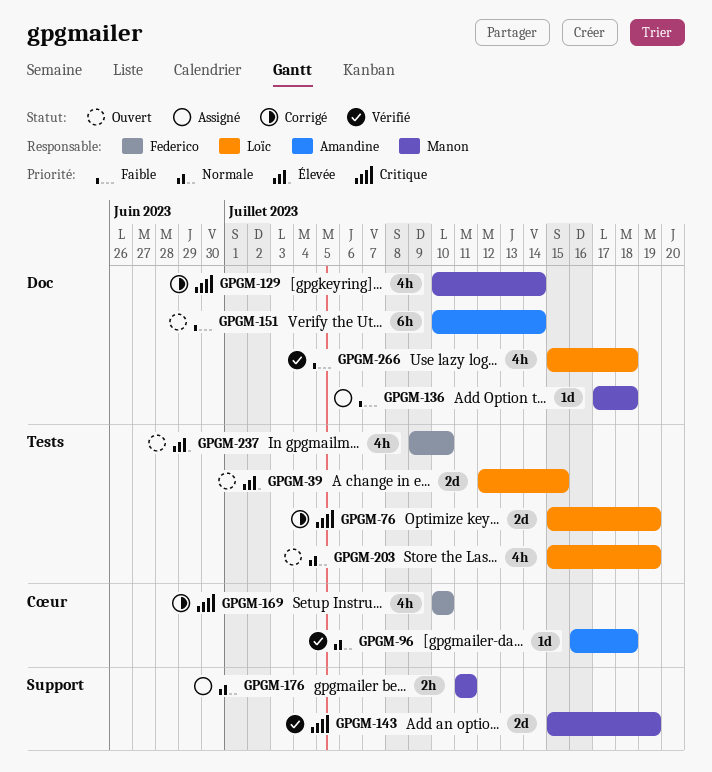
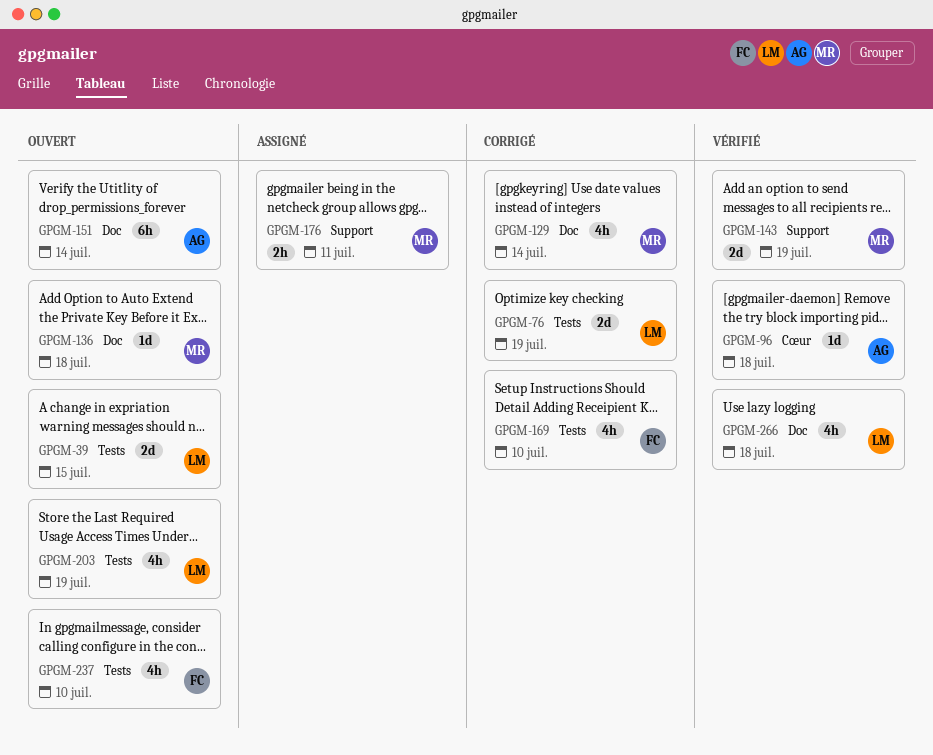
GPGM-136, status: Assigné -> Ouvert
GPGM-169, label: Cœur -> Tests

